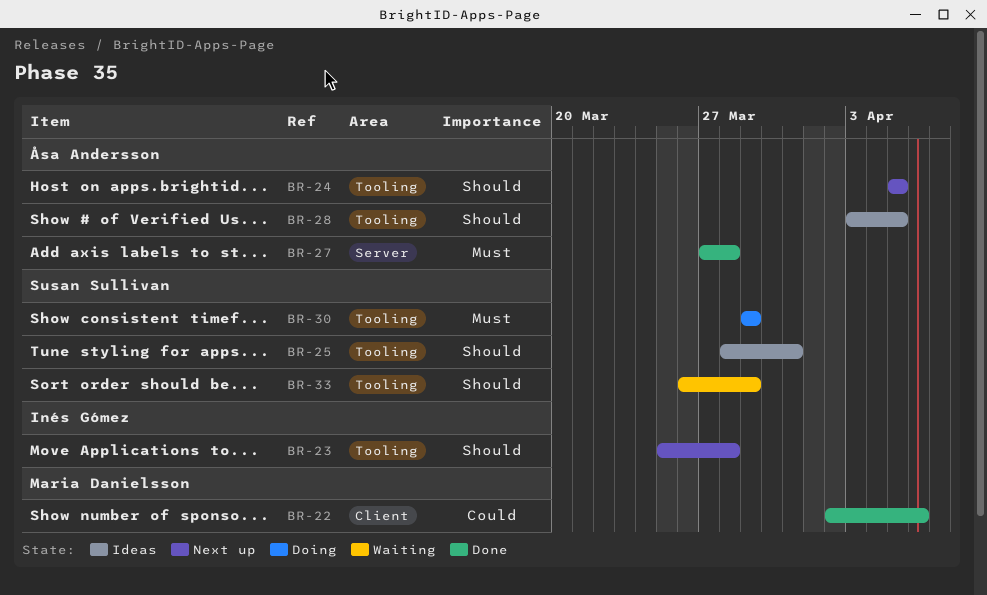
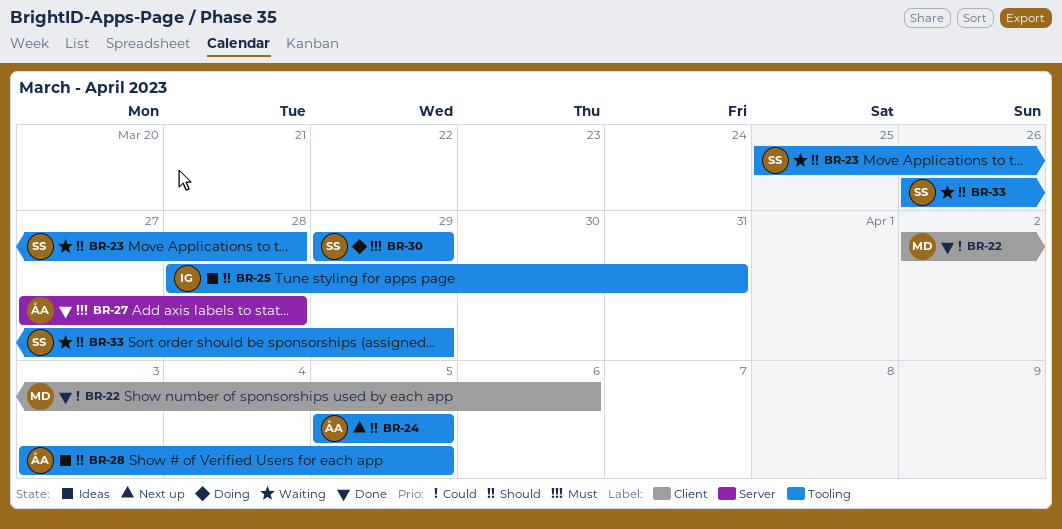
BR-23, status: Next up -> Waiting
BR-23, owner: Inés Gómez -> Susan Sullivan
BR-25, owner: Susan Sullivan -> Inés Gómez

